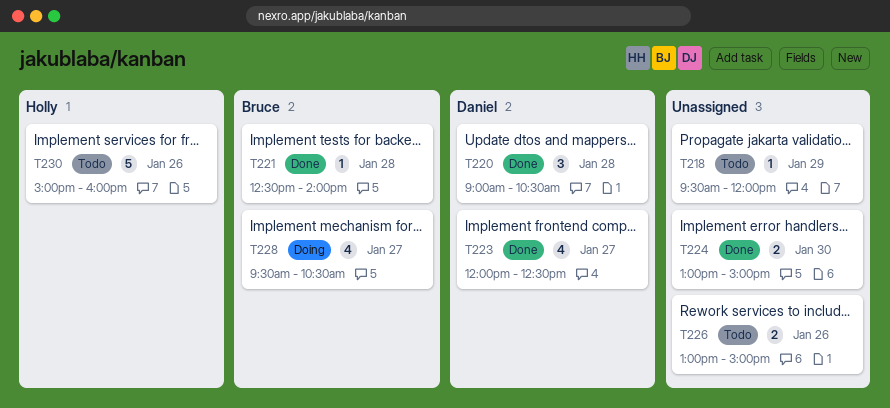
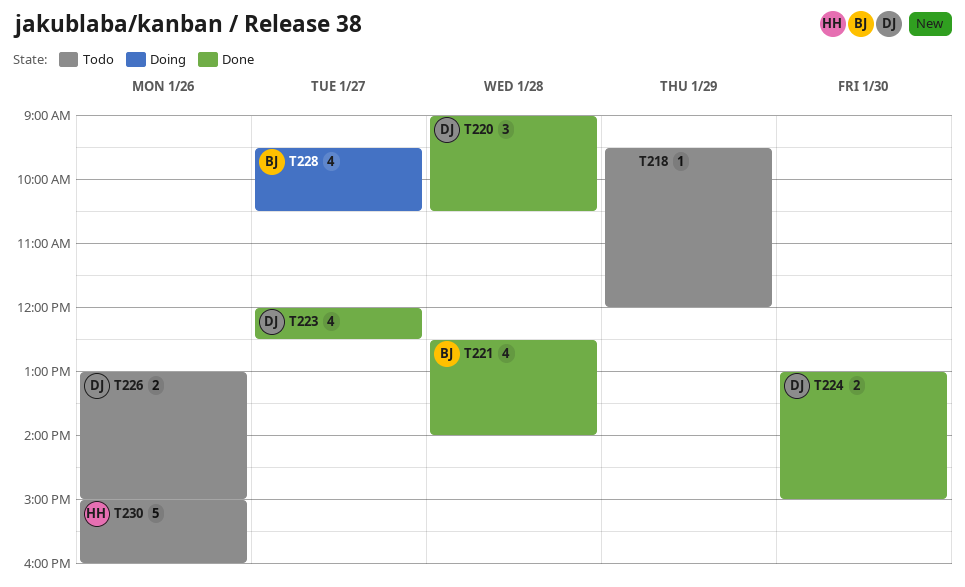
T221, estimate: 1 -> 4
T224, owner: none -> Daniel
T226, owner: none -> Daniel

